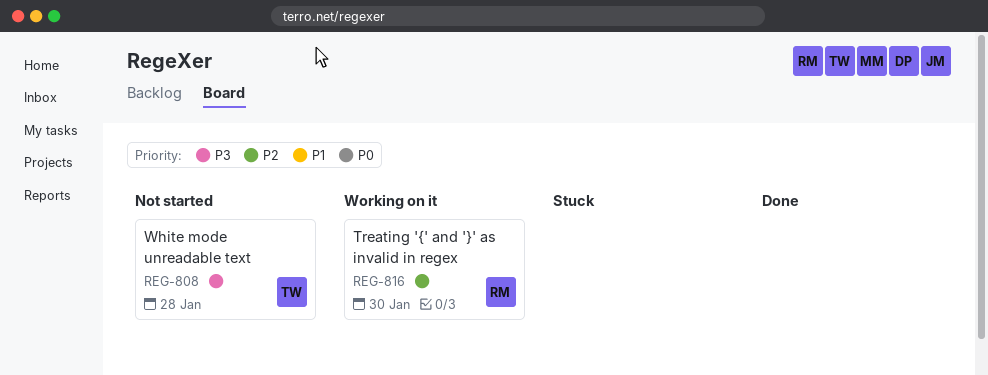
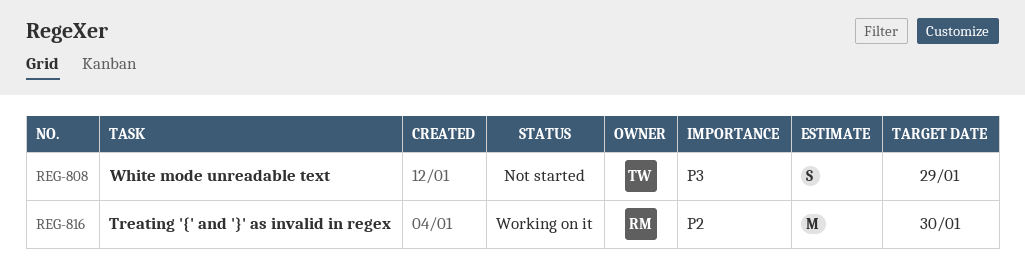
REG-808, due: Jan 28 -> Jan 29

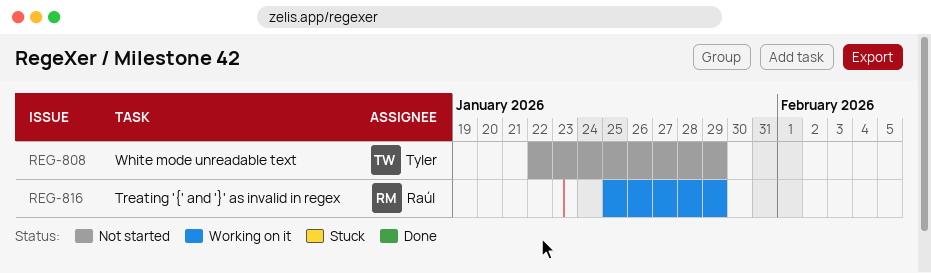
REG-816, due: Jan 30 -> Jan 29

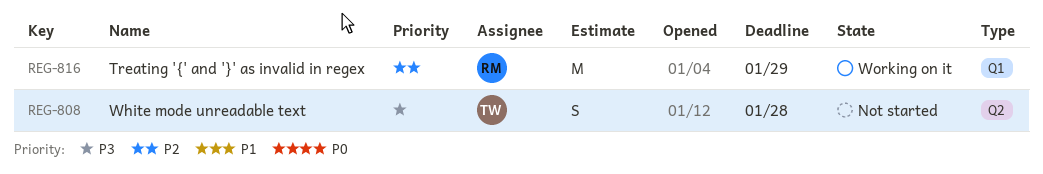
REG-808, due: Jan 29 -> Jan 28

